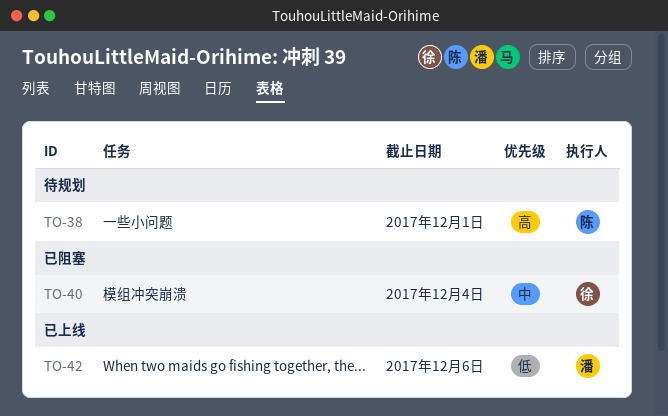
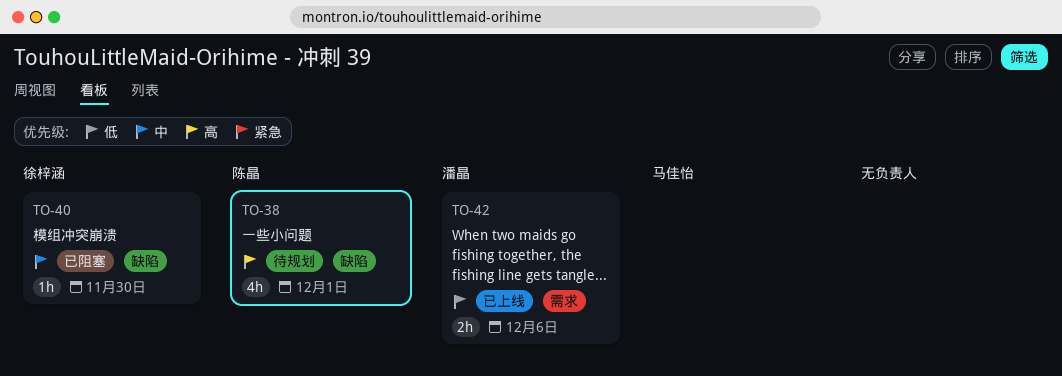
TO-40, due: Dec 4 -> Nov 30

